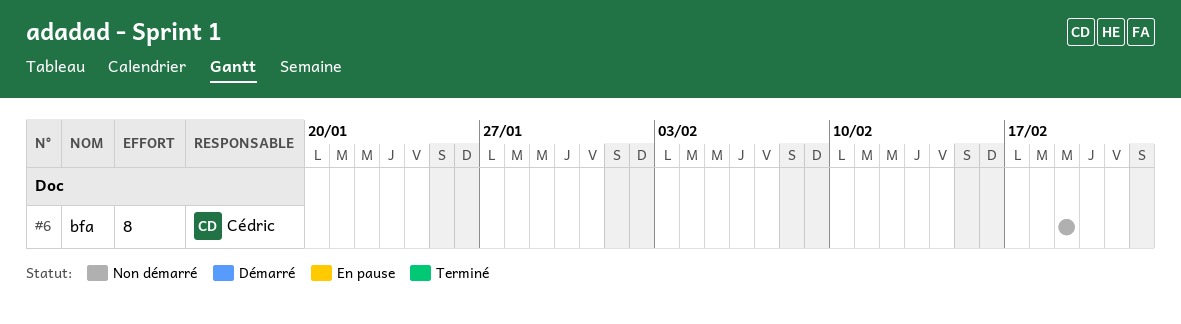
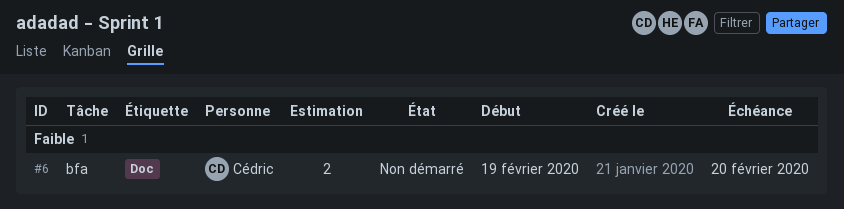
#6, estimate: 8 -> 2
#6, due: Feb 19 -> Feb 20

